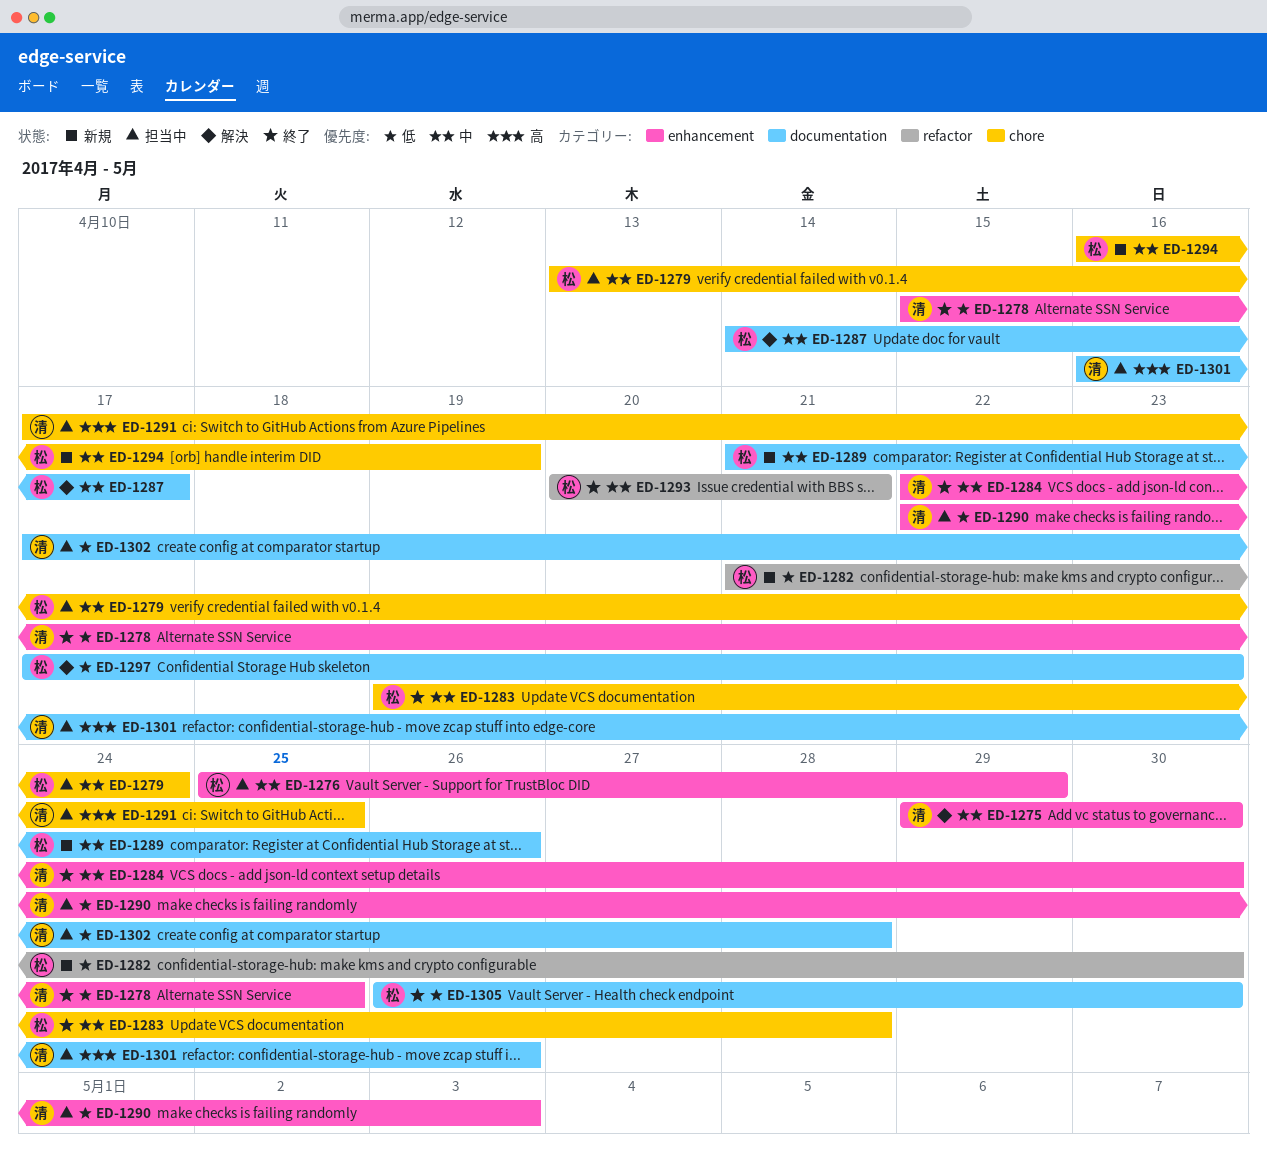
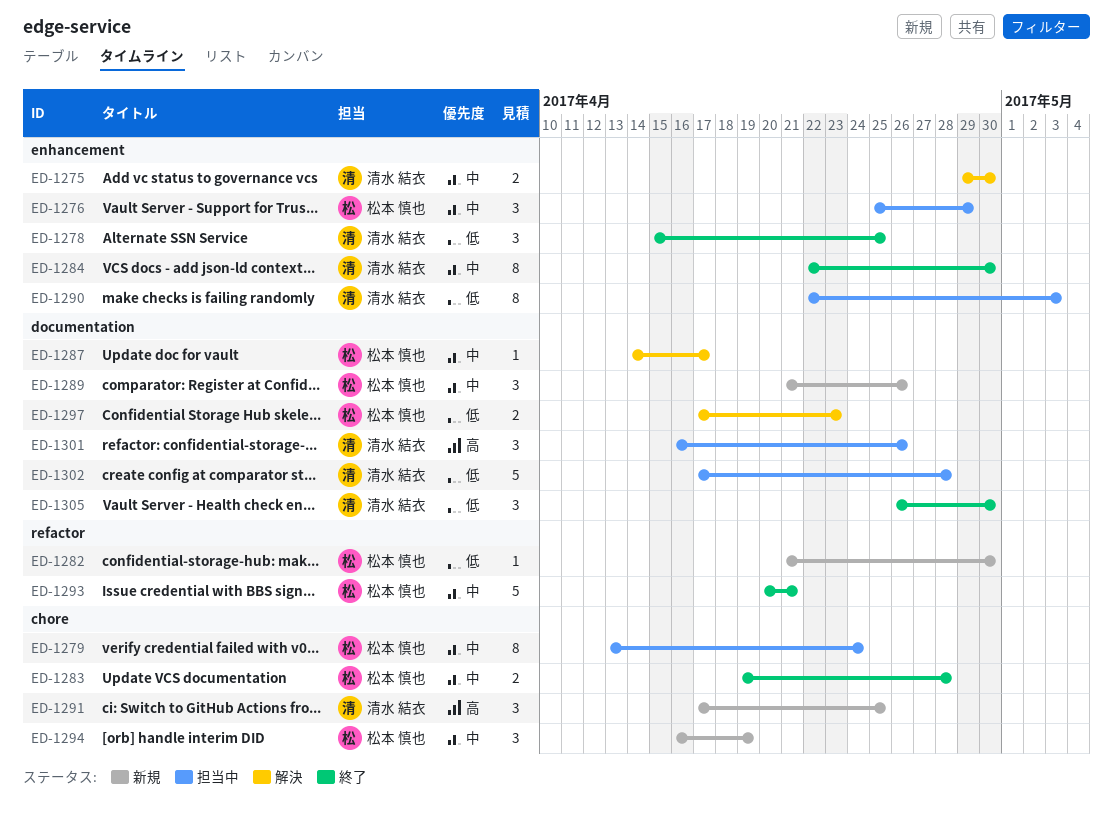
ED-1291, status: 担当中 -> 新規
ED-1305, owner: 松本 慎也 -> 清水 結衣

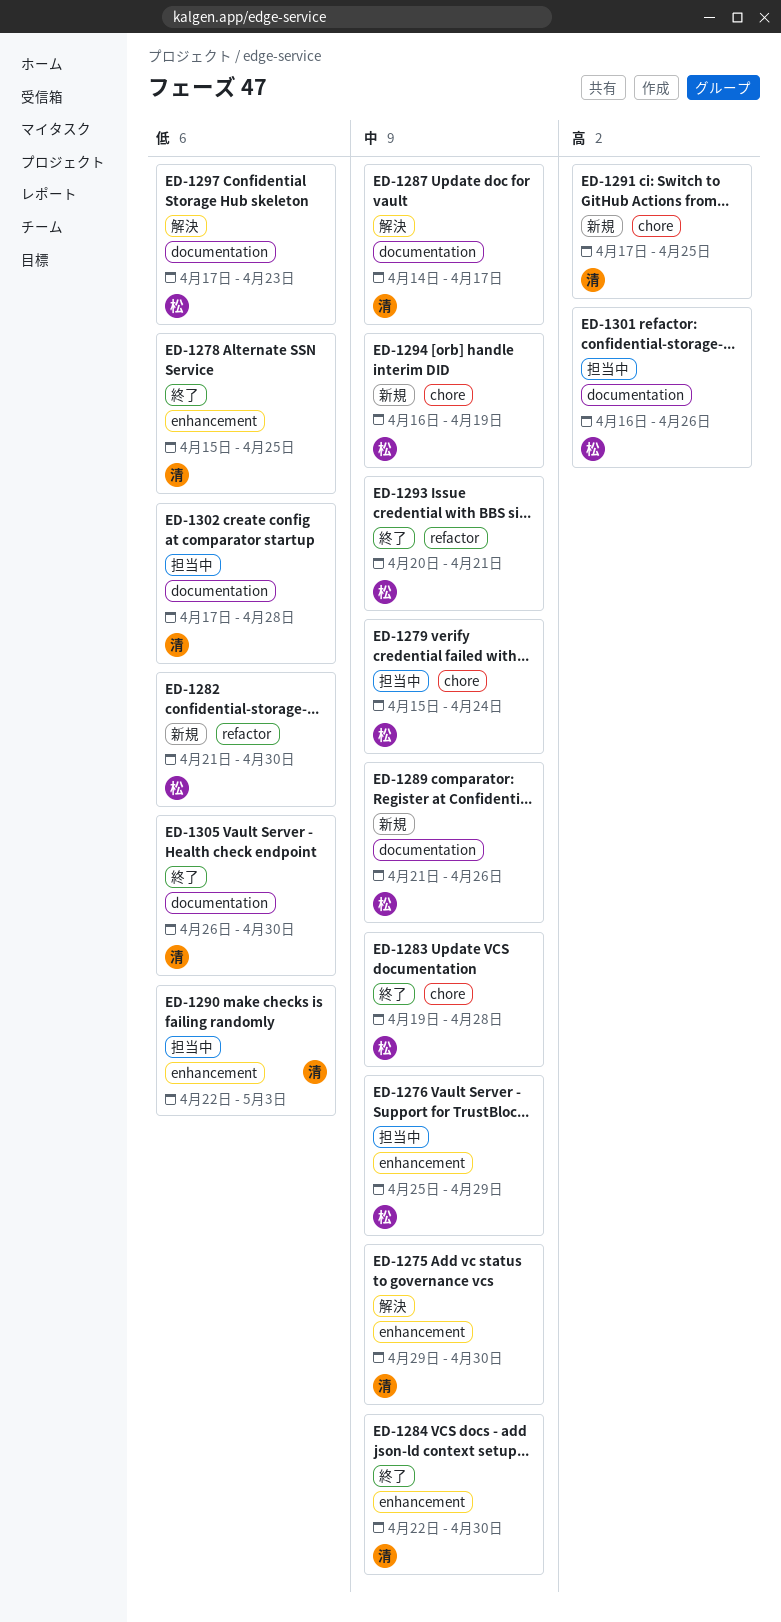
ED-1279, start: Apr 13 -> Apr 15
ED-1287, owner: 松本 慎也 -> 清水 結衣
ED-1301, owner: 清水 結衣 -> 松本 慎也

